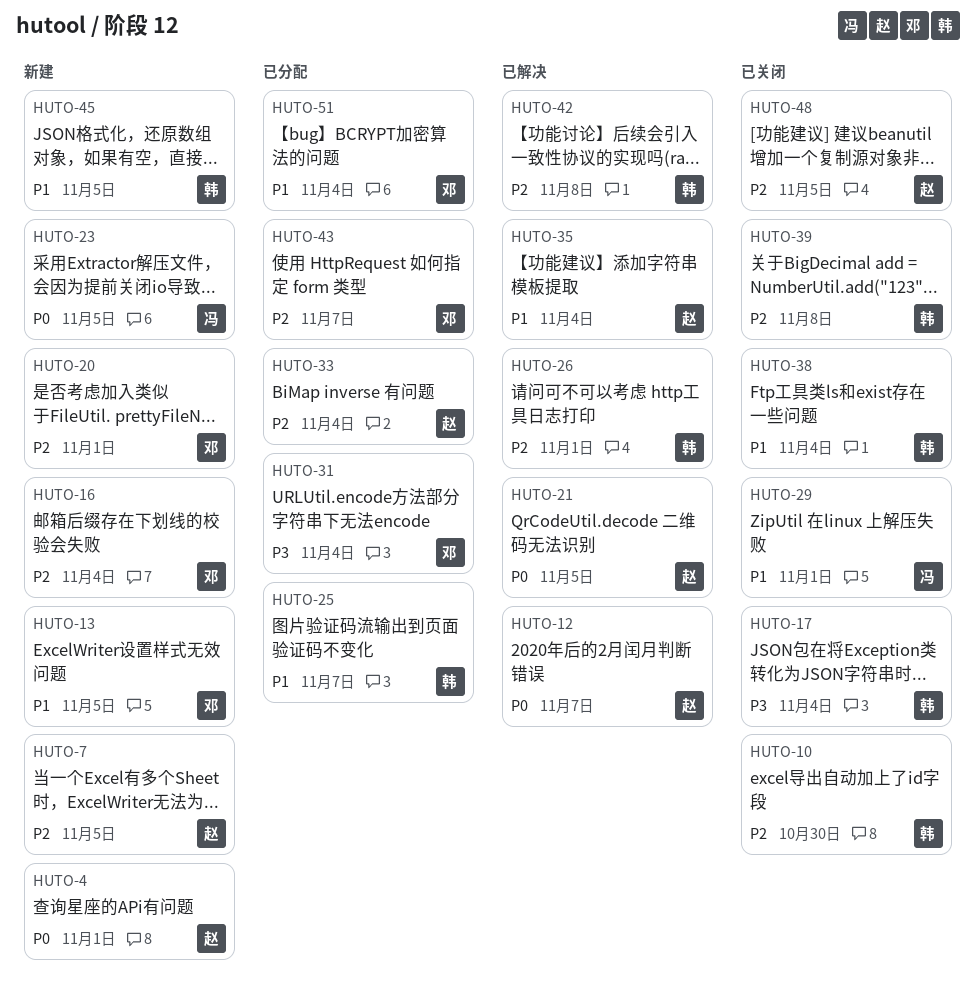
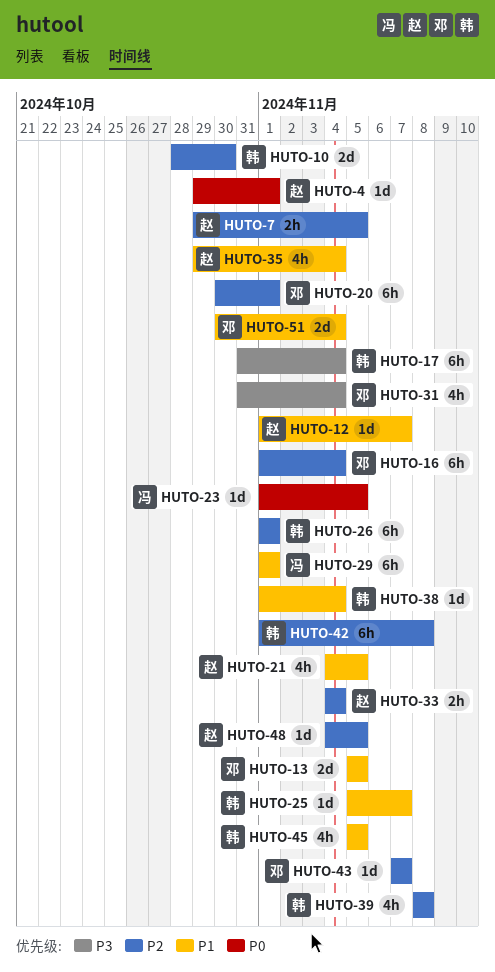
HUTO-12, priority: P0 -> P1
HUTO-21, priority: P0 -> P1

